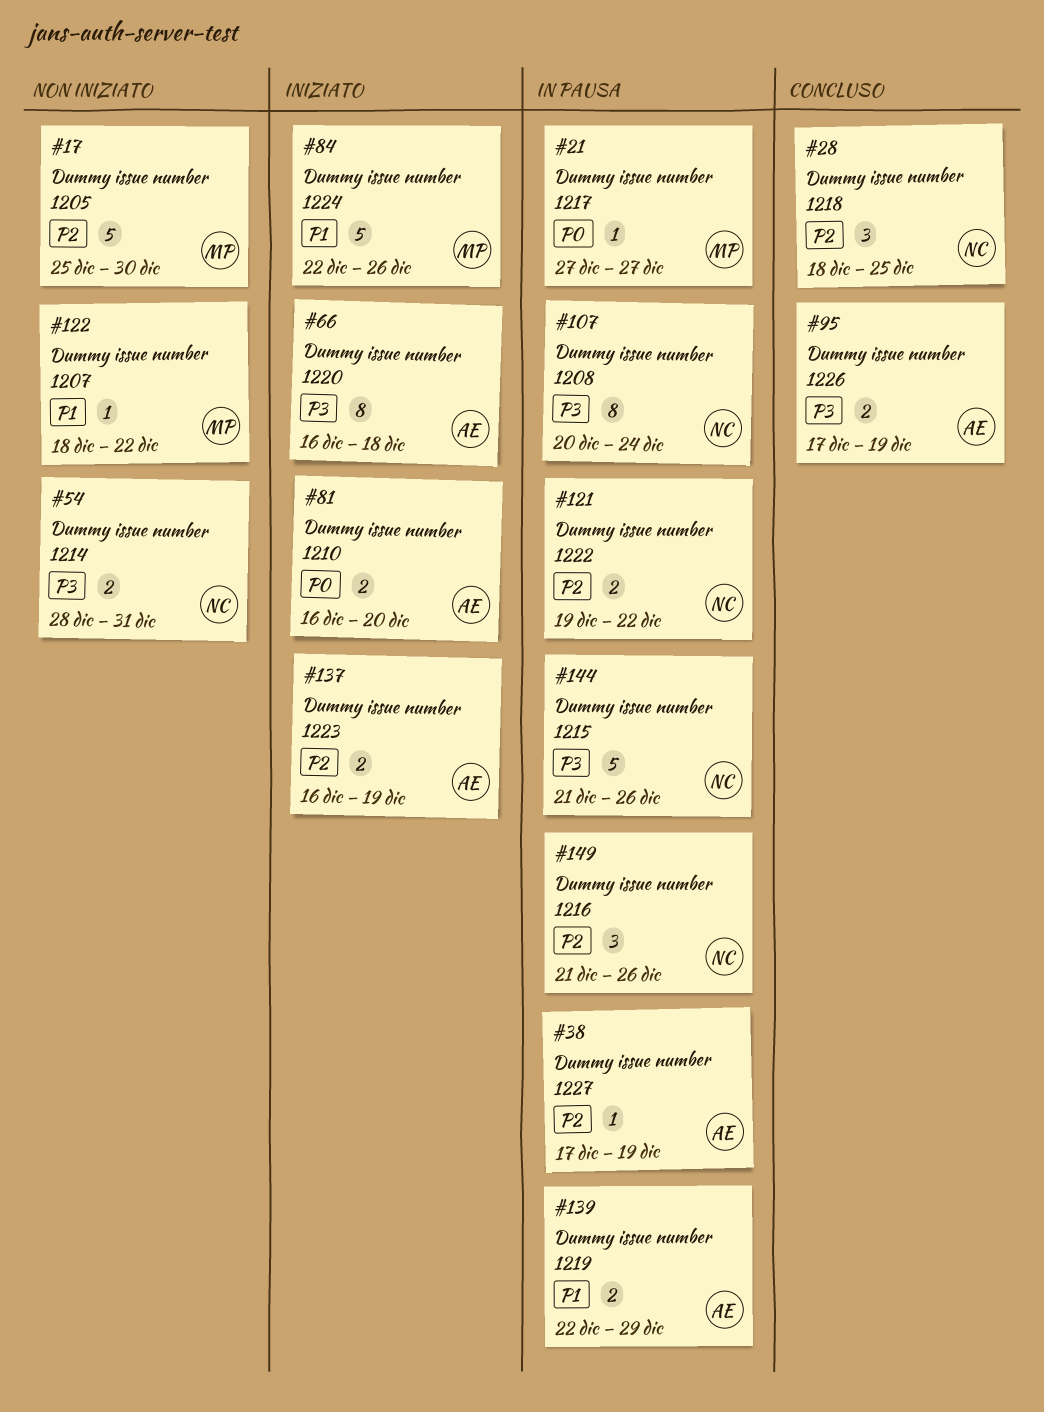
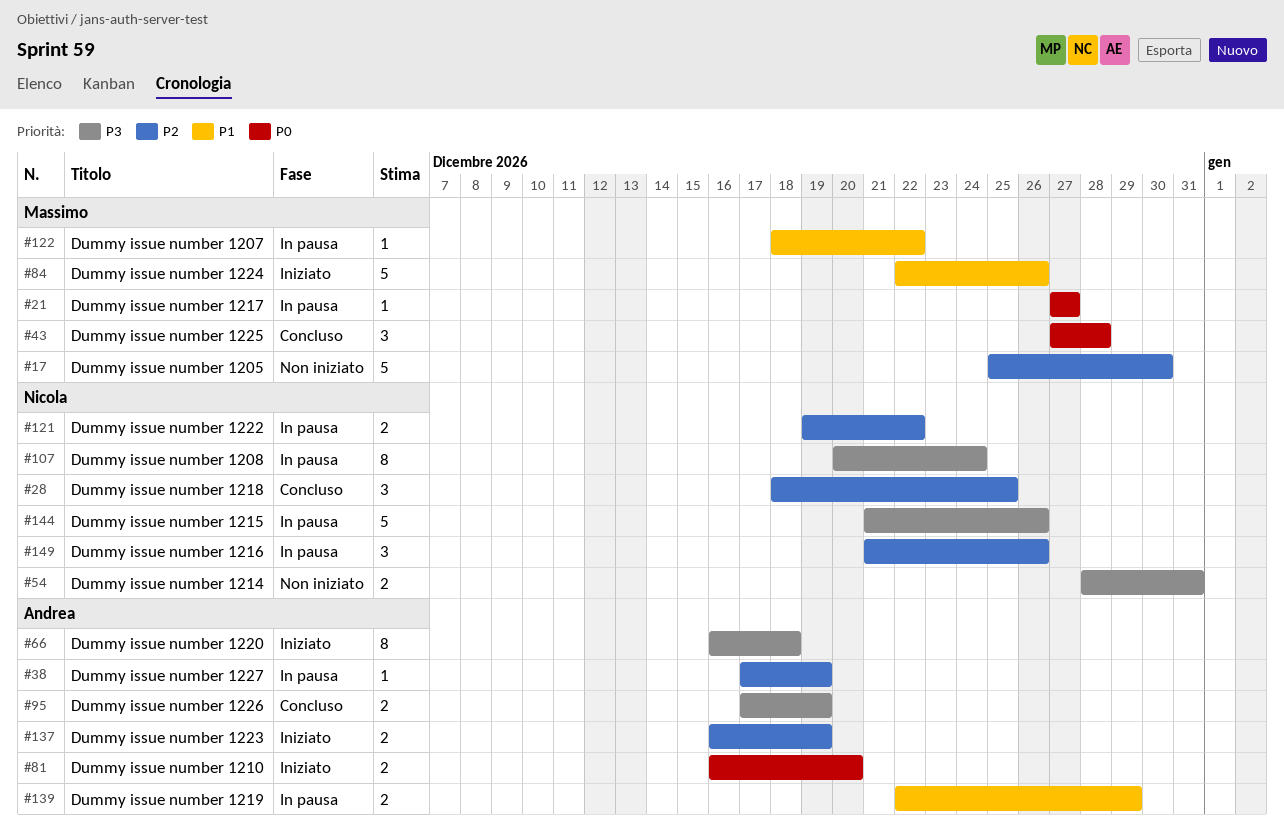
#43: none -> present
#122, status: Non iniziato -> In pausa

